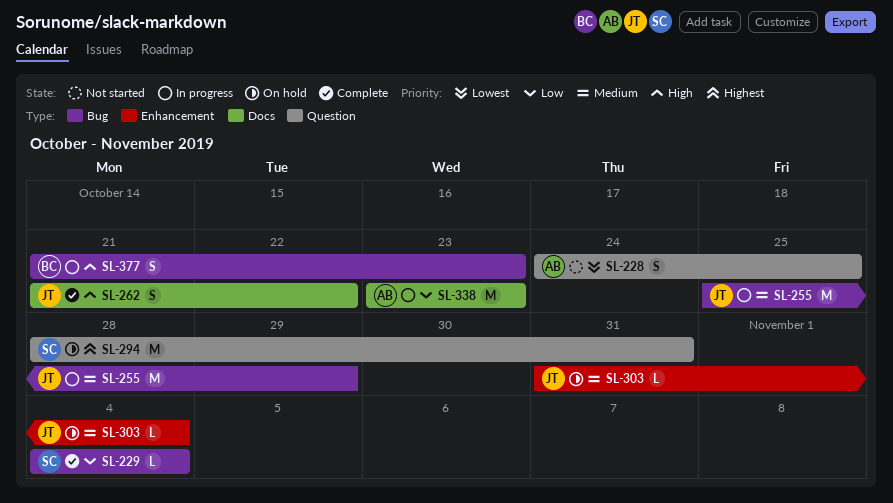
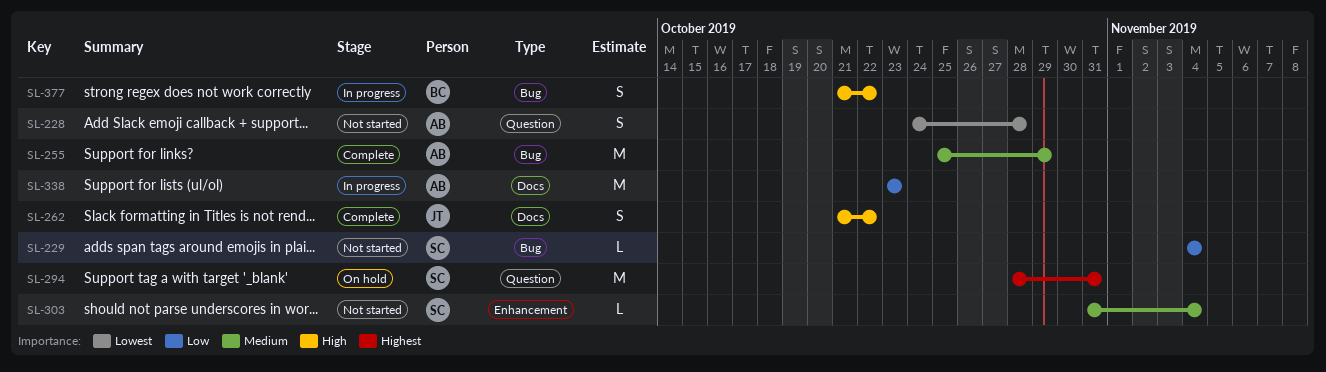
SL-228, due: Oct 25 -> Oct 28
SL-229, status: Complete -> Not started
SL-255, status: In progress -> Complete
SL-255, owner: JT -> AB
SL-303, status: On hold -> Not started
SL-303, owner: JT -> SC
SL-377, due: Oct 23 -> Oct 22

